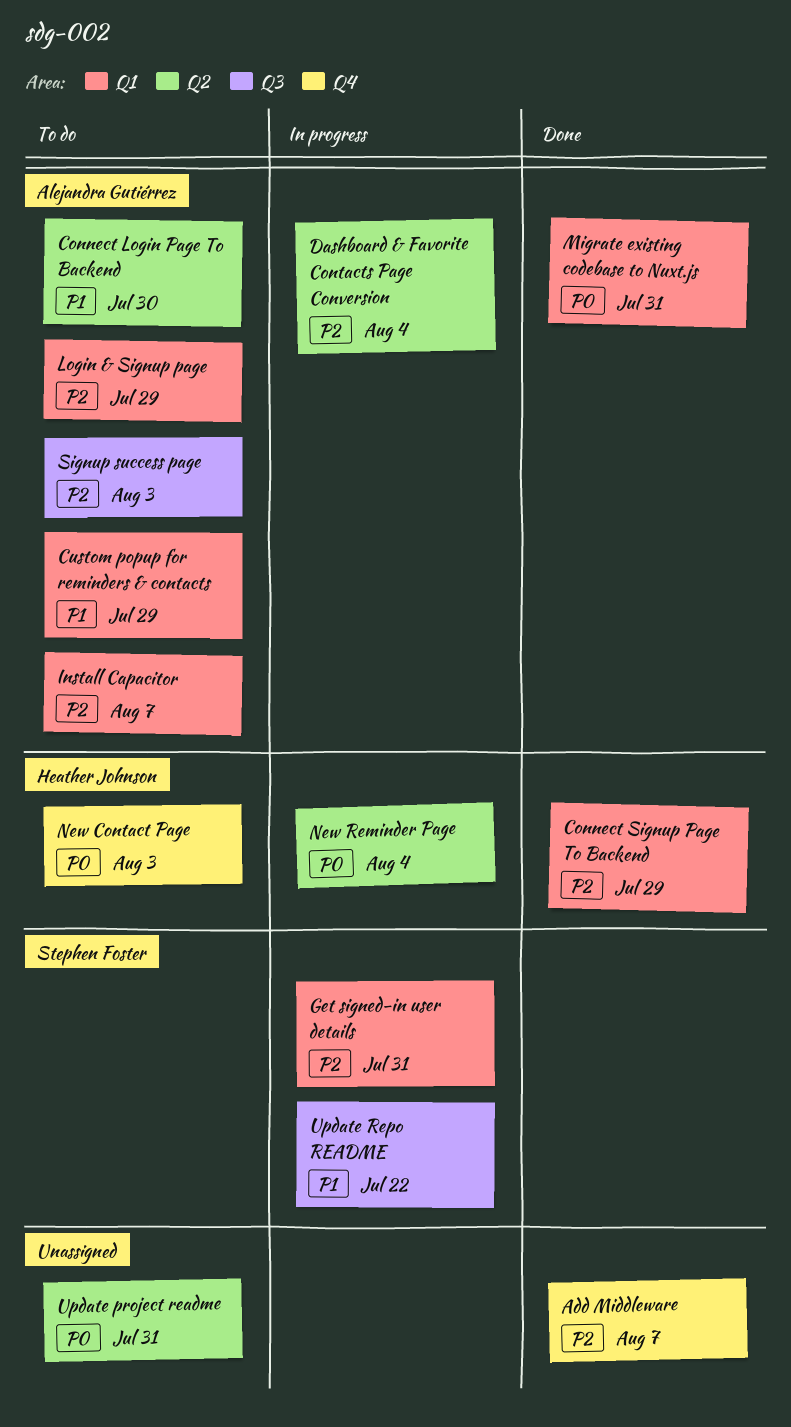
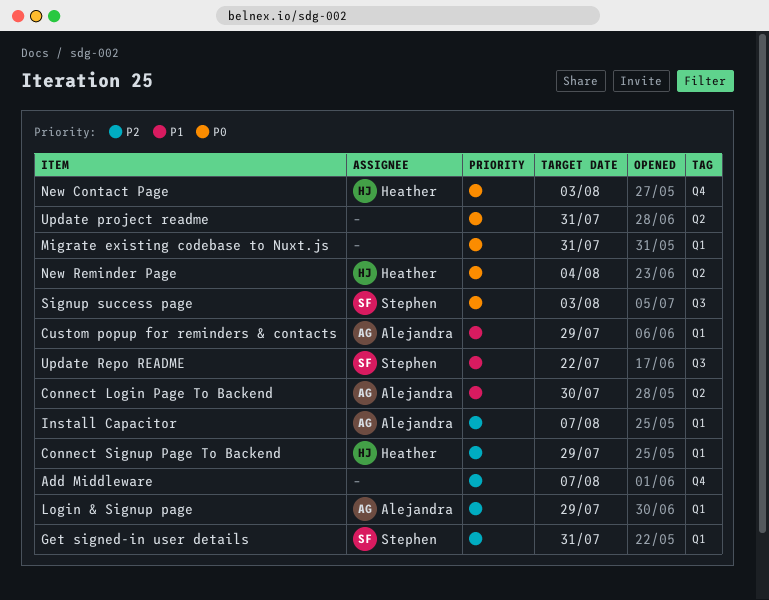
Dashboard & Favorite Contacts Page Conversion: present -> none
Migrate existing codebase to Nuxt.js, owner: Alejandra Gutiérrez -> none
Signup success page, owner: Alejandra Gutiérrez -> Stephen Foster
Signup success page, priority: P2 -> P0

